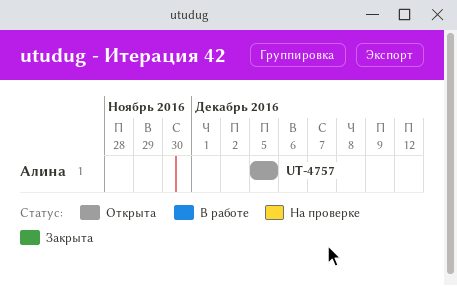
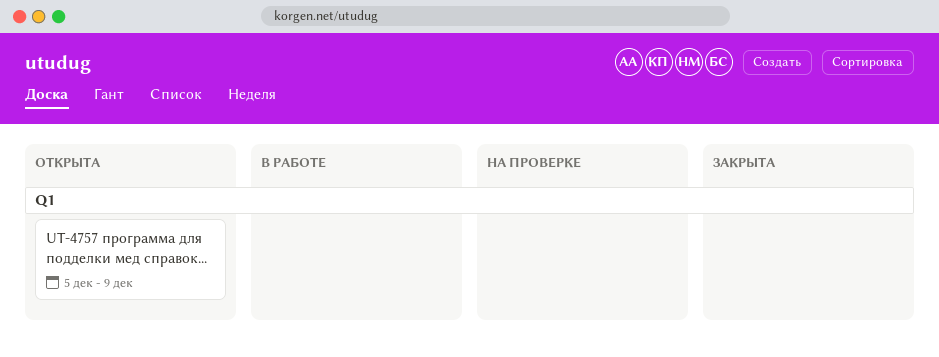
UT-4757, due: Dec 5 -> Dec 9

